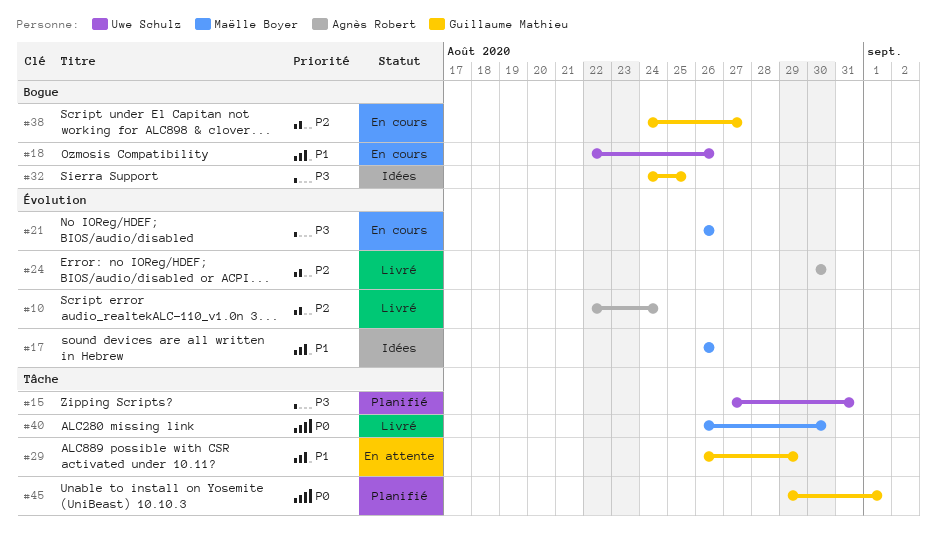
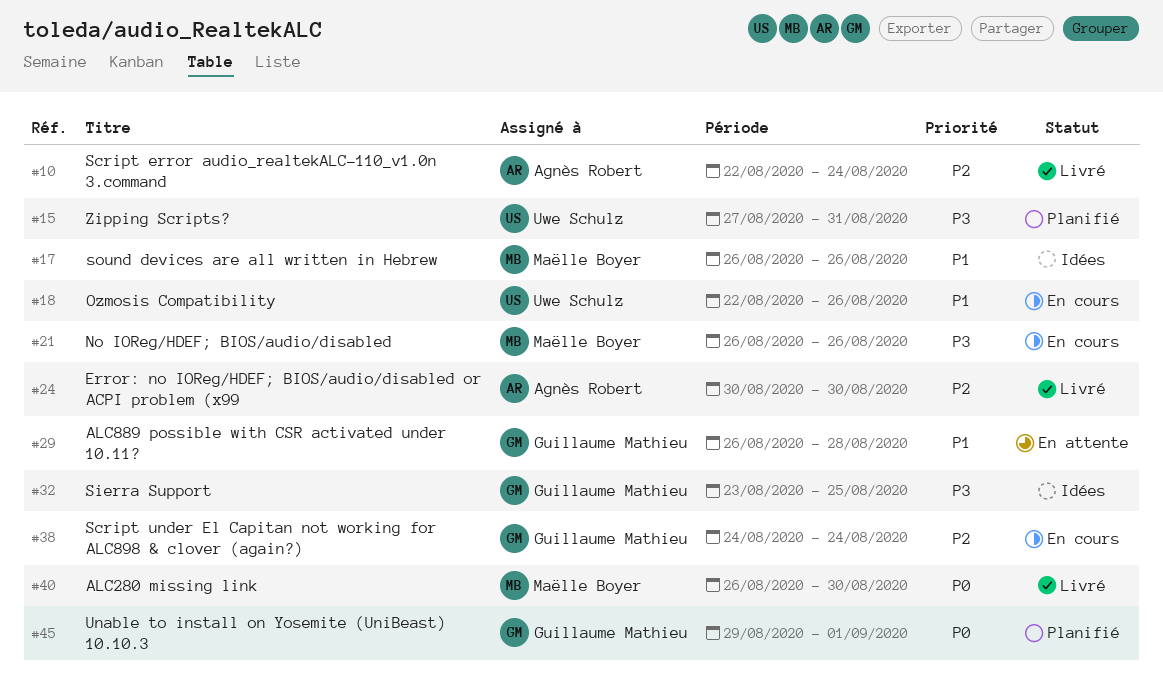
#29, due: Aug 29 -> Aug 28
#32, start: Aug 24 -> Aug 23
#38, due: Aug 27 -> Aug 24

